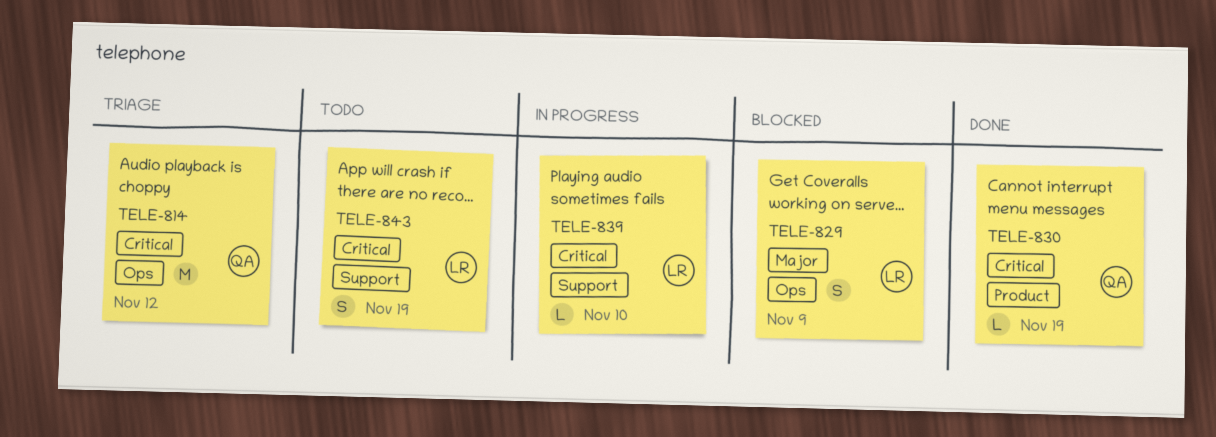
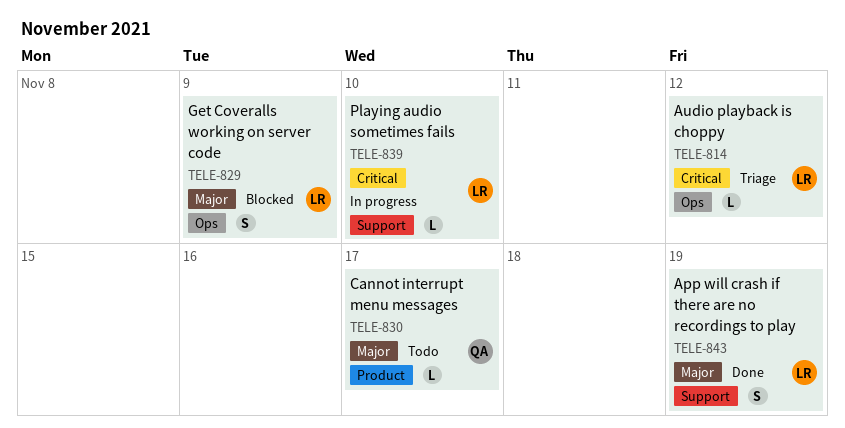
TELE-814, owner: QA -> LR
TELE-814, estimate: M -> L
TELE-830, status: Done -> Todo
TELE-830, priority: Critical -> Major
TELE-830, due: Nov 19 -> Nov 17
TELE-843, status: Todo -> Done
TELE-843, priority: Critical -> Major

